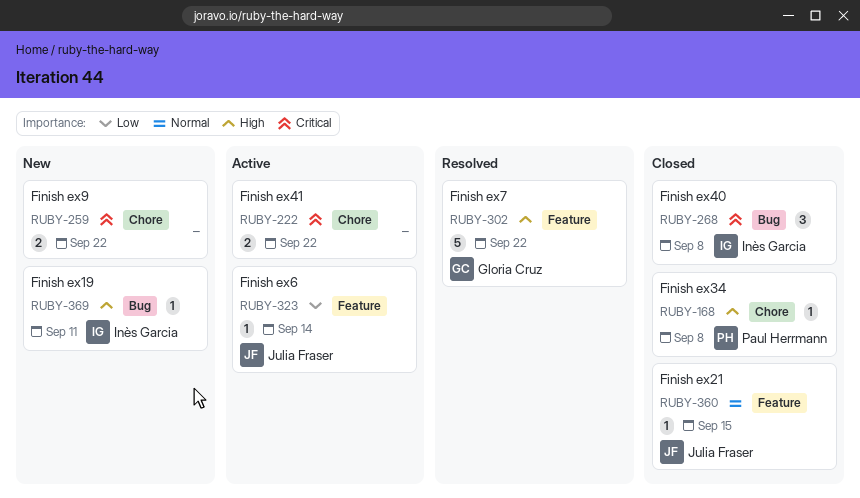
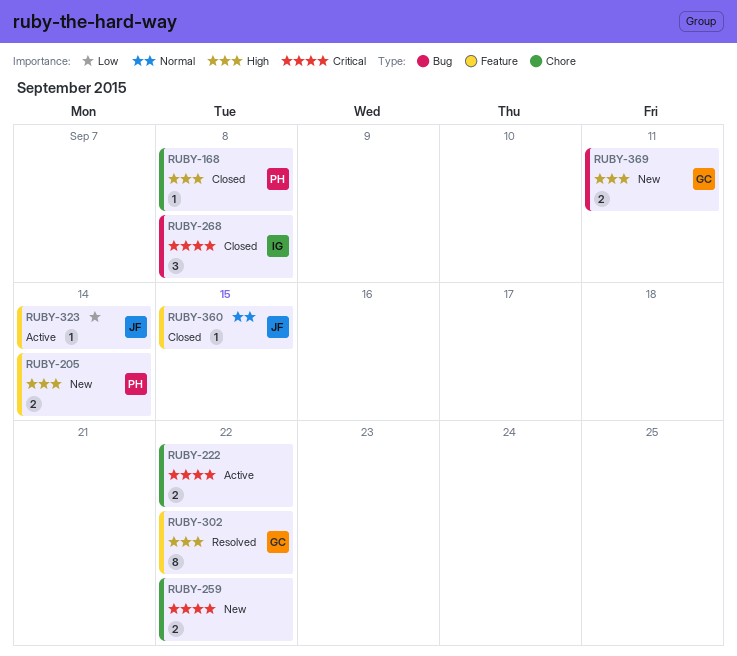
RUBY-205: none -> present
RUBY-302, estimate: 5 -> 8
RUBY-369, owner: Inès Garcia -> Gloria Cruz
RUBY-369, estimate: 1 -> 2

